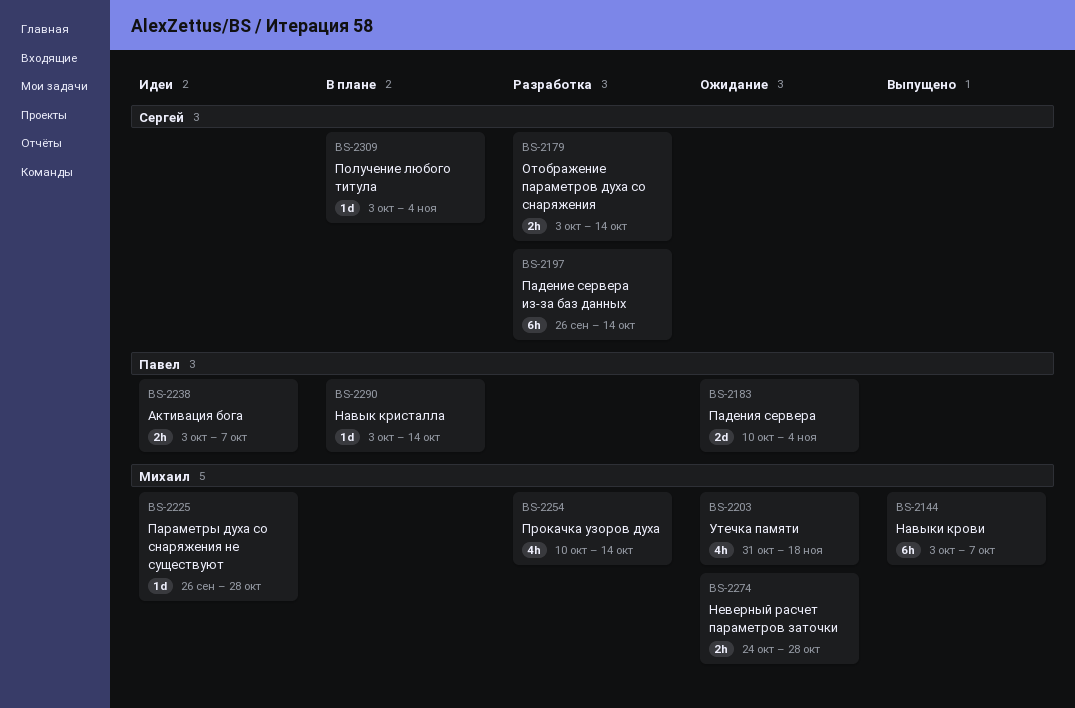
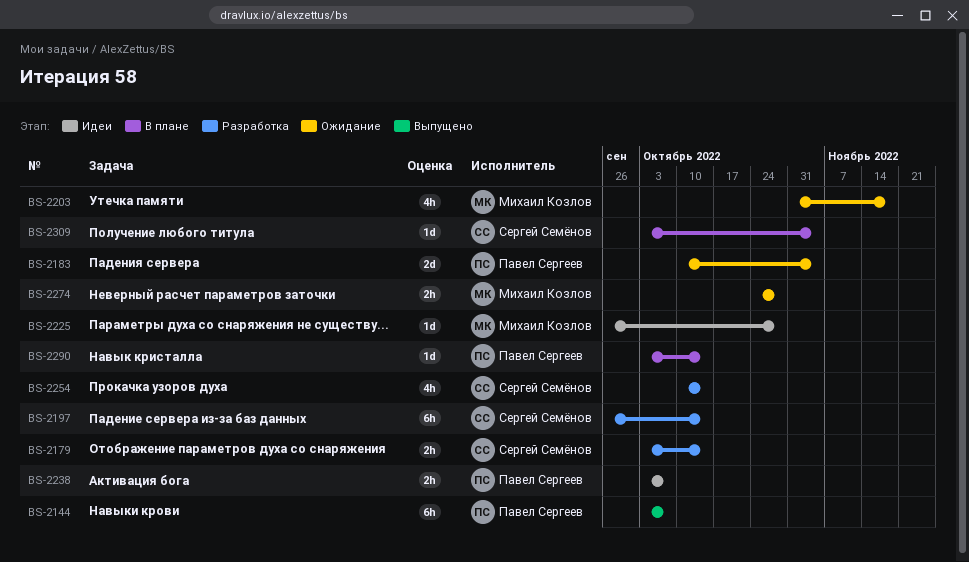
BS-2144, owner: Михаил Козлов -> Павел Сергеев
BS-2254, owner: Михаил Козлов -> Сергей Семёнов

